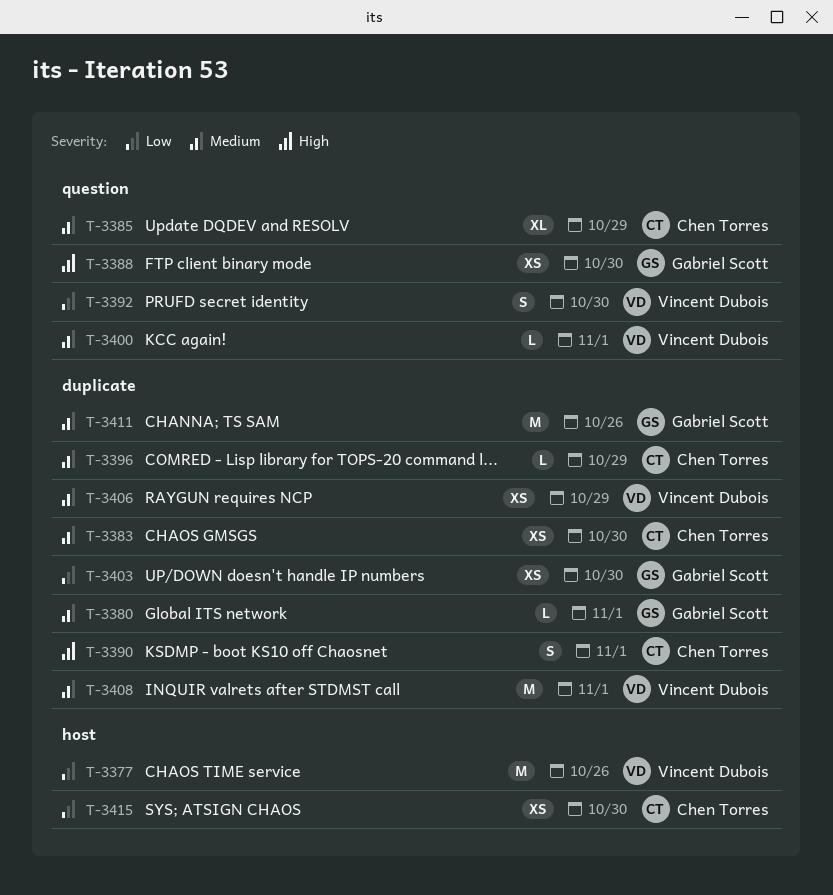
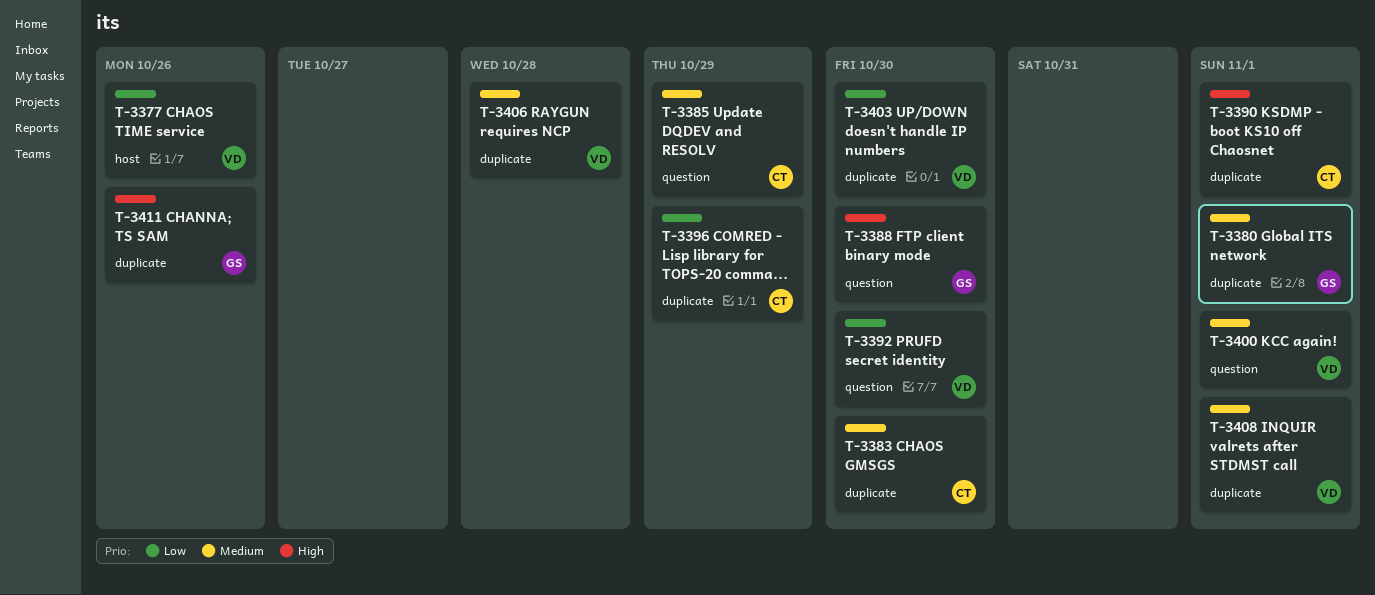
T-3396, priority: Medium -> Low
T-3403, owner: Gabriel Scott -> Vincent Dubois
T-3406, due: Oct 29 -> Oct 28
T-3411, priority: Medium -> High
T-3415: present -> none

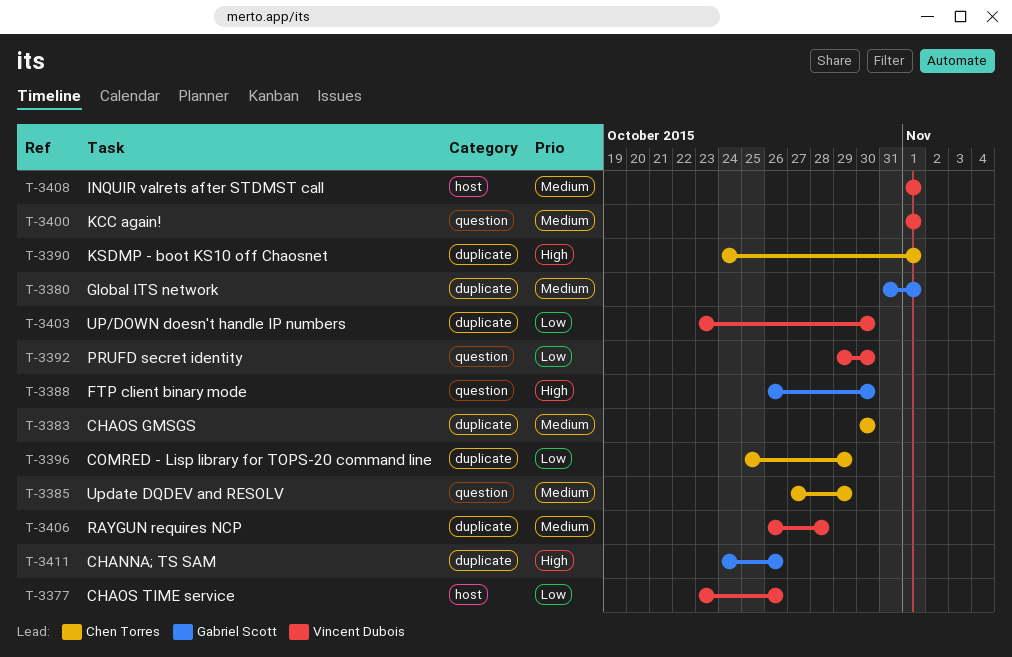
T-3408, label: duplicate -> host

